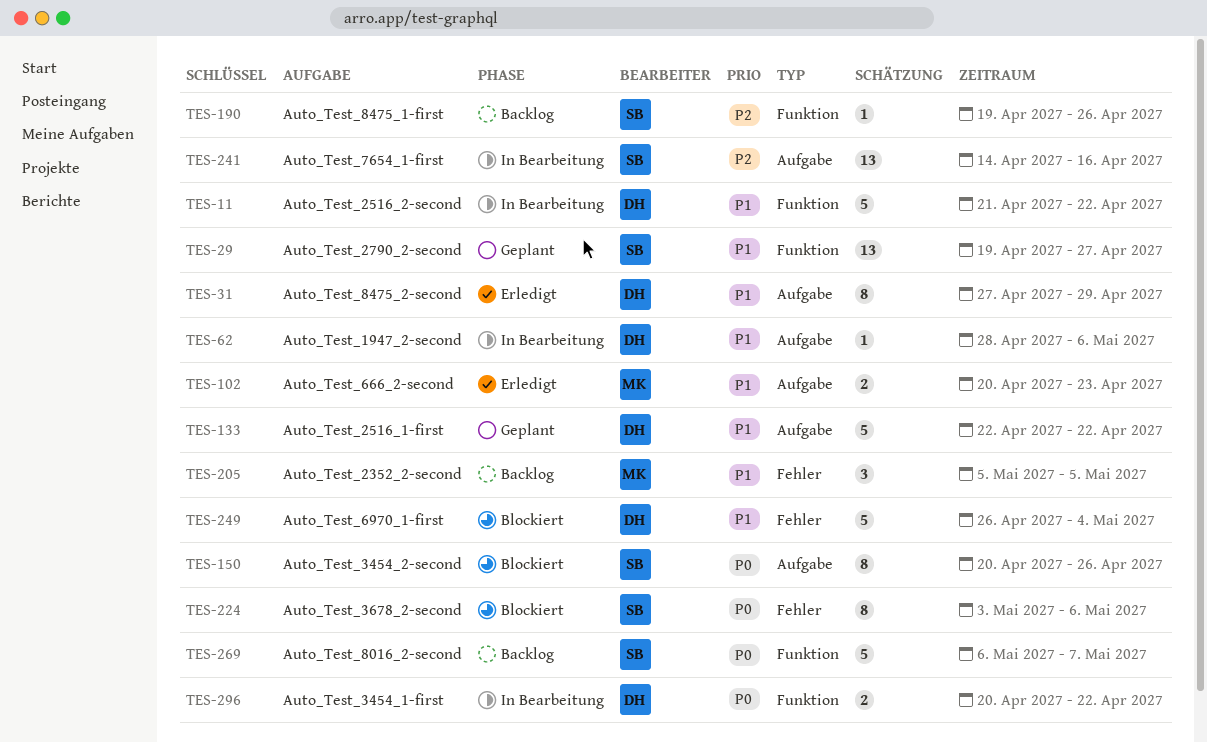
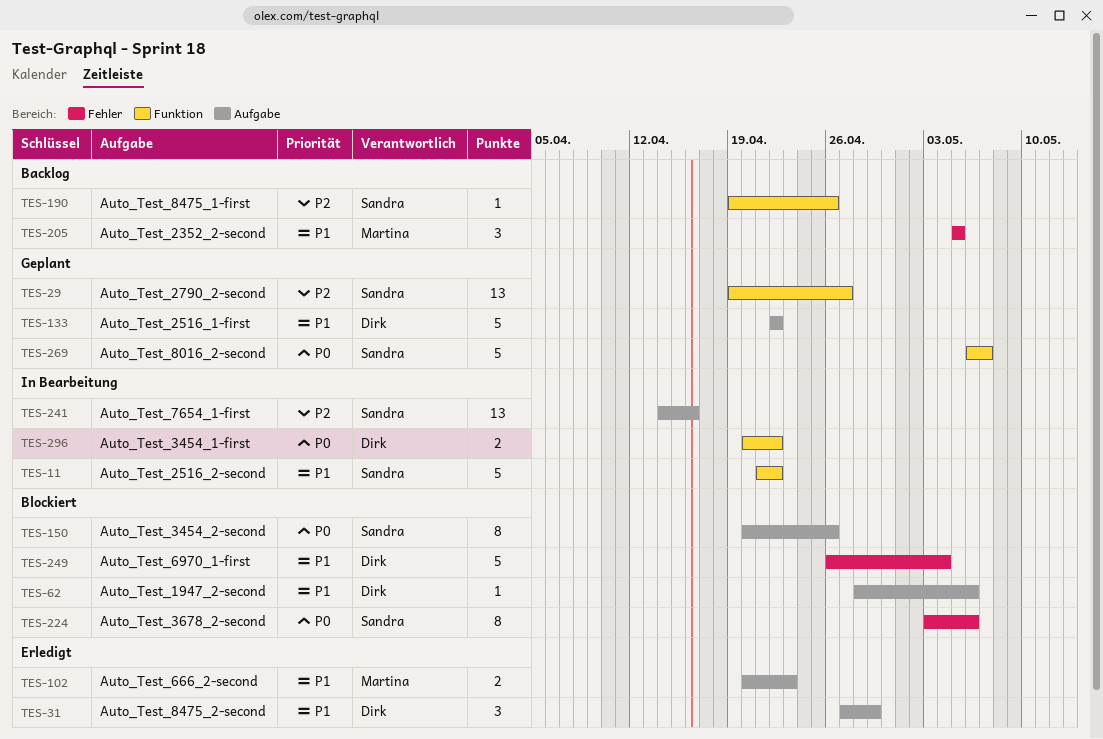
TES-11, owner: Dirk -> Sandra
TES-29, priority: P1 -> P2
TES-31, estimate: 8 -> 3
TES-62, status: In Bearbeitung -> Blockiert
TES-269, status: Backlog -> Geplant

